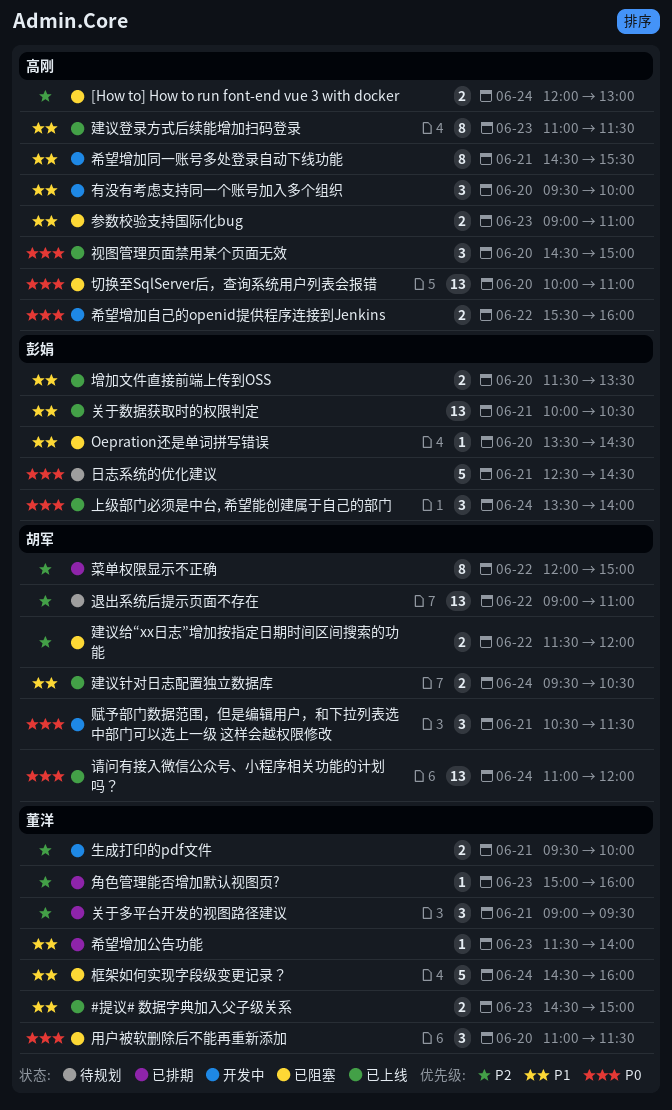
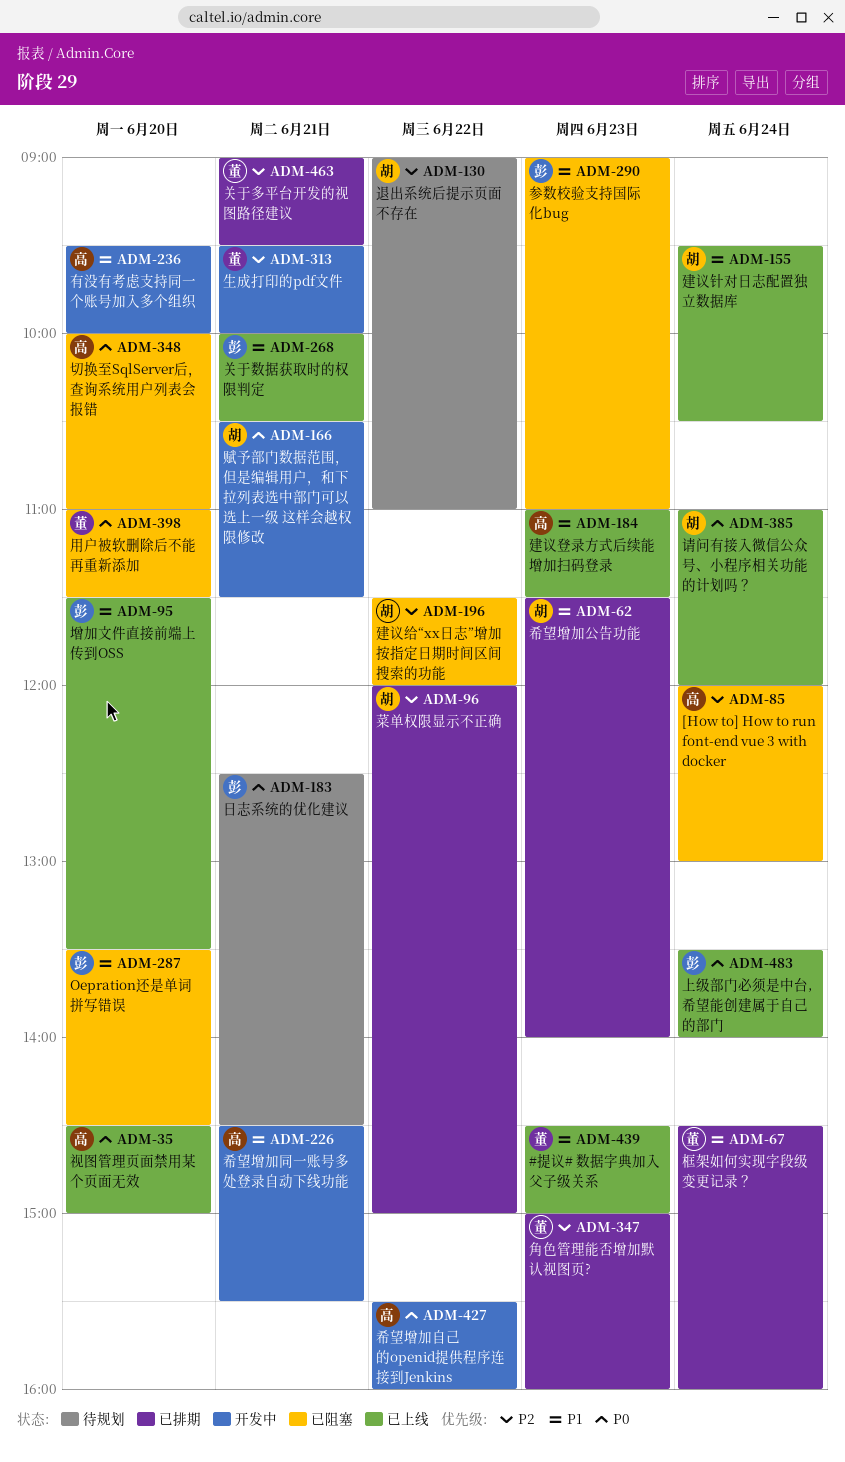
参数校验支持国际化bug, owner: 高刚 -> 彭娟
希望增加公告功能, owner: 董洋 -> 胡军
框架如何实现字段级变更记录？, status: 已阻塞 -> 已排期

